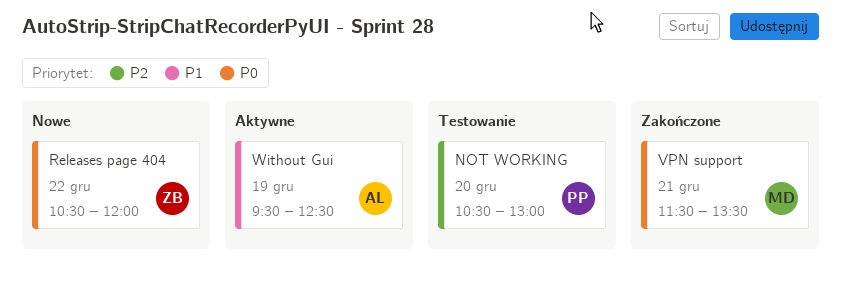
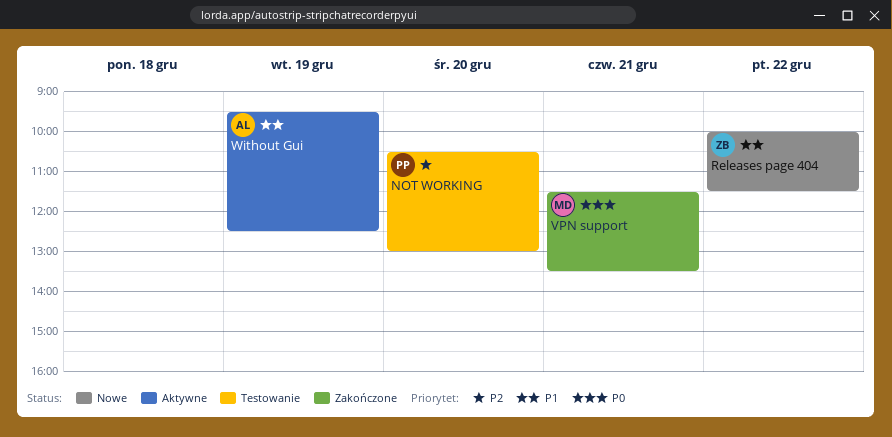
Releases page 404, priority: P0 -> P1
Releases page 404, begins: 10:30 -> 10:00
Releases page 404, ends: 12:00 -> 11:30

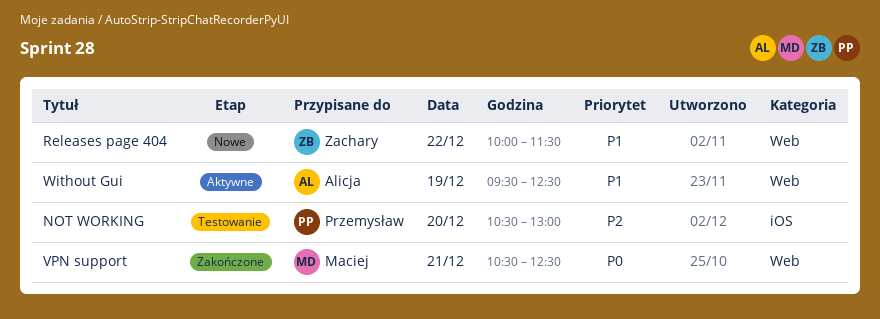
VPN support, begins: 11:30 -> 10:30
VPN support, ends: 13:30 -> 12:30

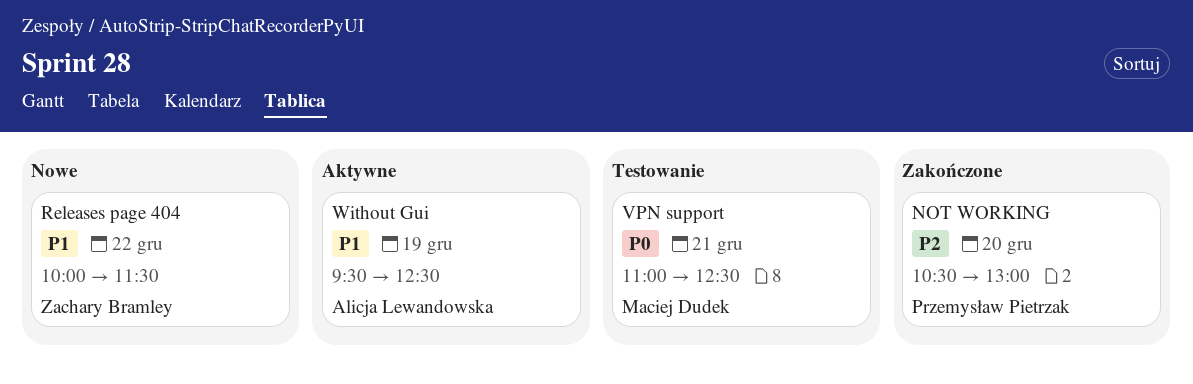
NOT WORKING, status: Testowanie -> Zakończone
VPN support, status: Zakończone -> Testowanie
VPN support, begins: 10:30 -> 11:00

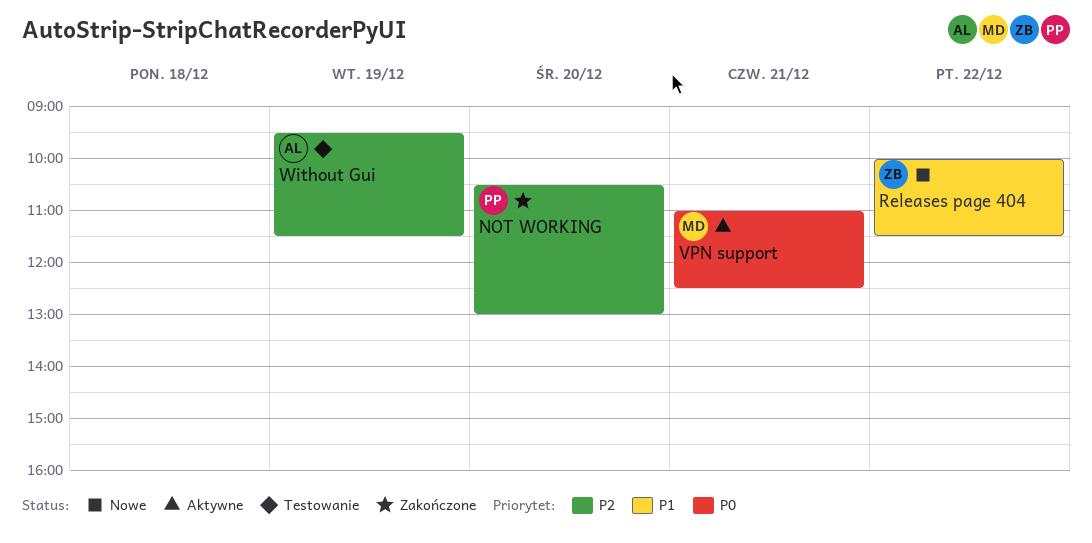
VPN support, status: Testowanie -> Aktywne
Without Gui, status: Aktywne -> Testowanie
Without Gui, priority: P1 -> P2
Without Gui, ends: 12:30 -> 11:30

